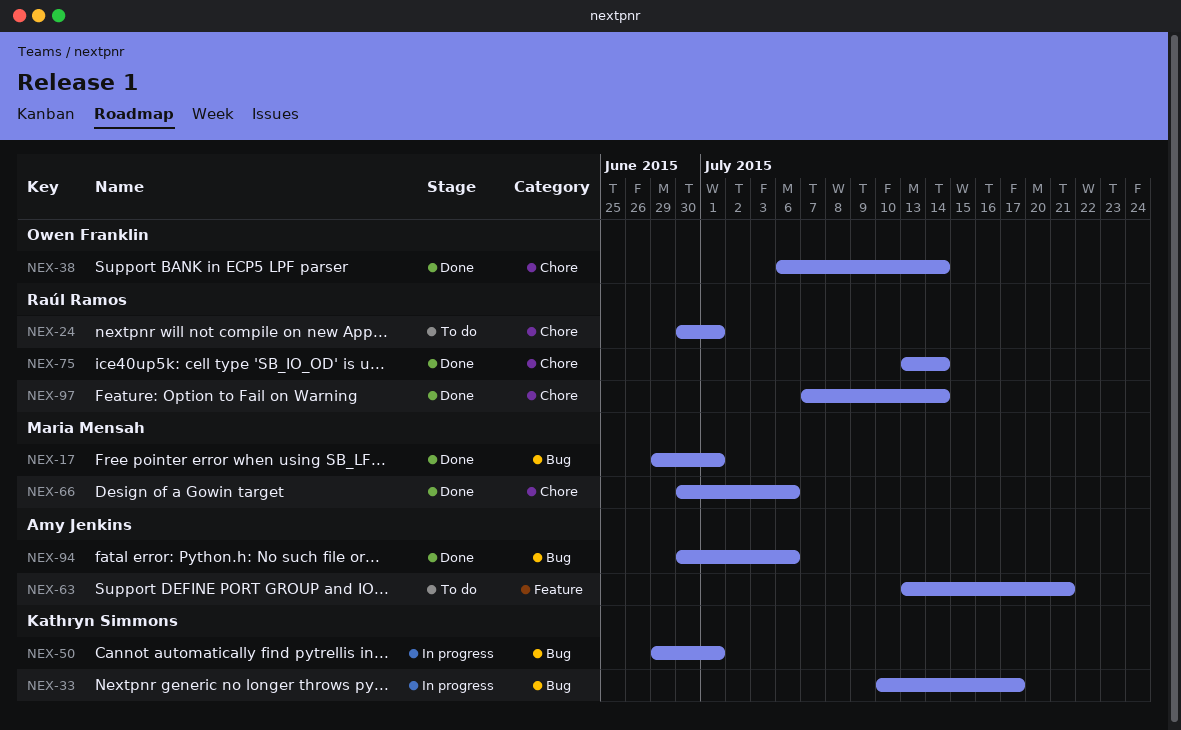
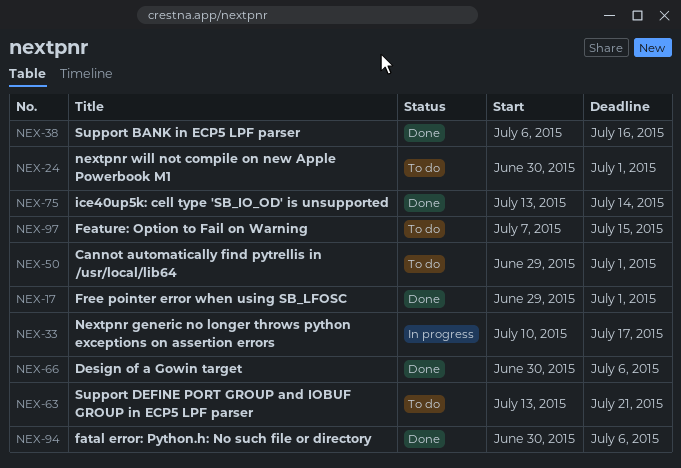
NEX-38, due: Jul 14 -> Jul 16
NEX-50, status: In progress -> To do
NEX-97, status: Done -> To do
NEX-97, due: Jul 14 -> Jul 15

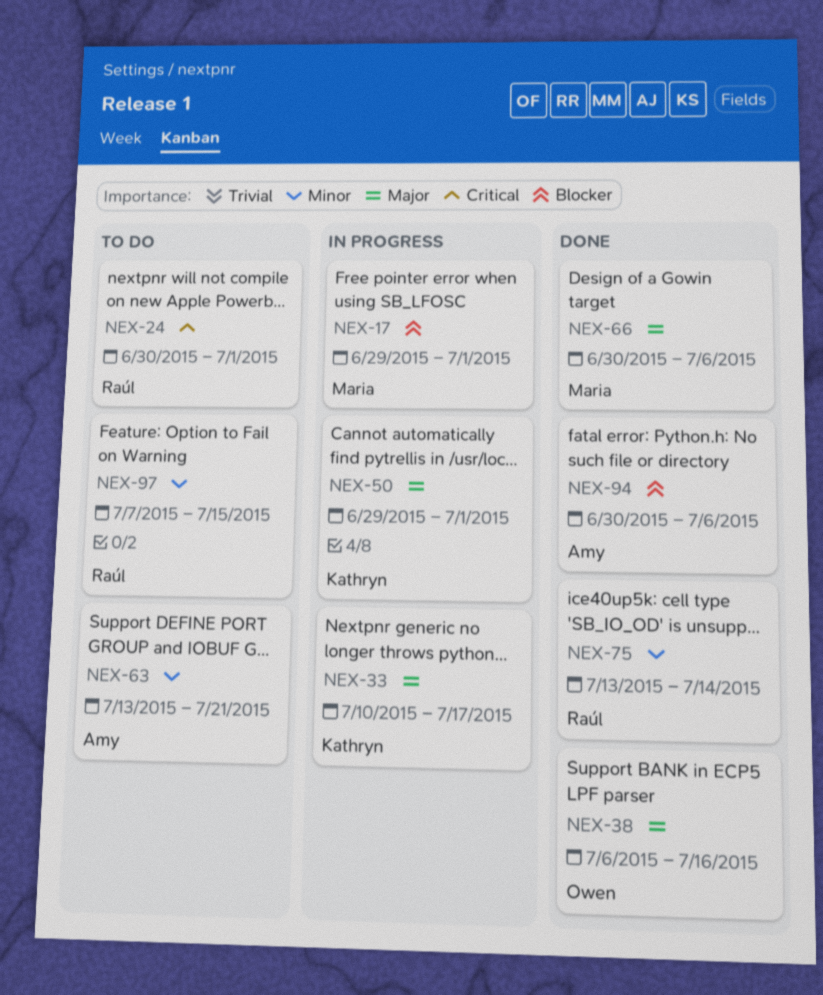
NEX-17, status: Done -> In progress
NEX-50, status: To do -> In progress

